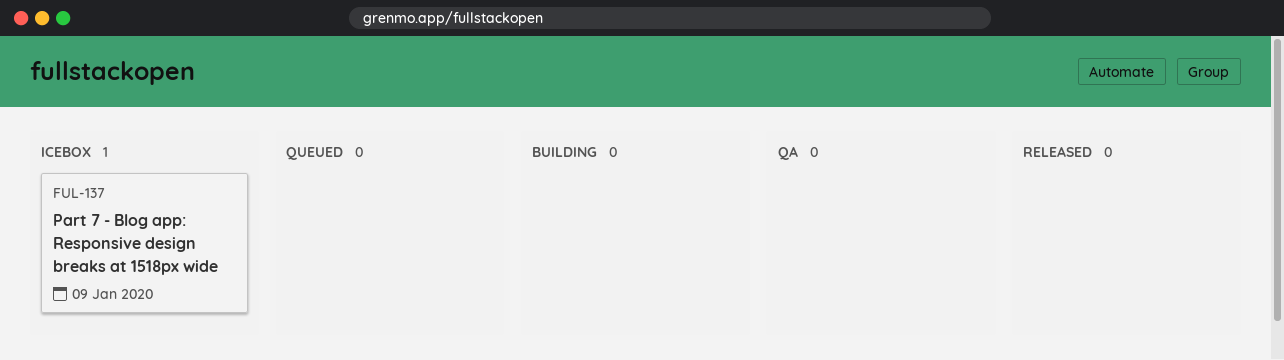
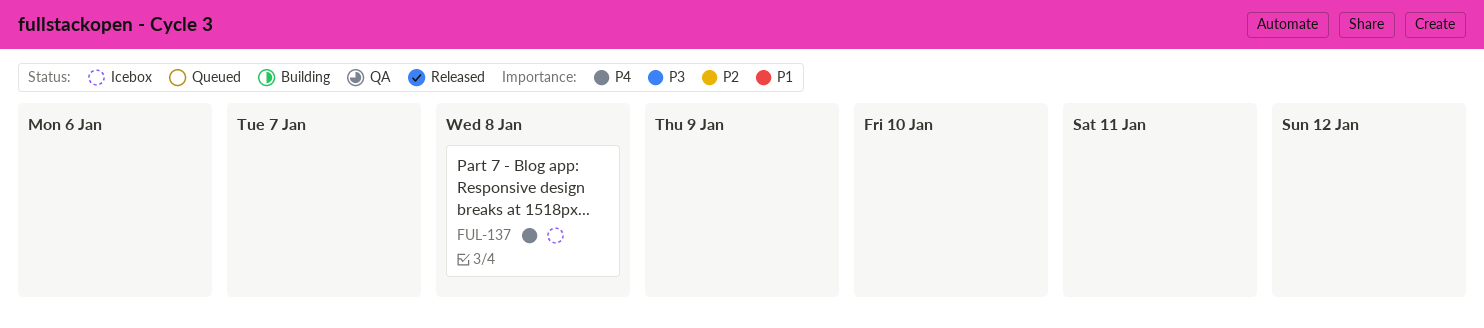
FUL-137, due: Jan 9 -> Jan 8

